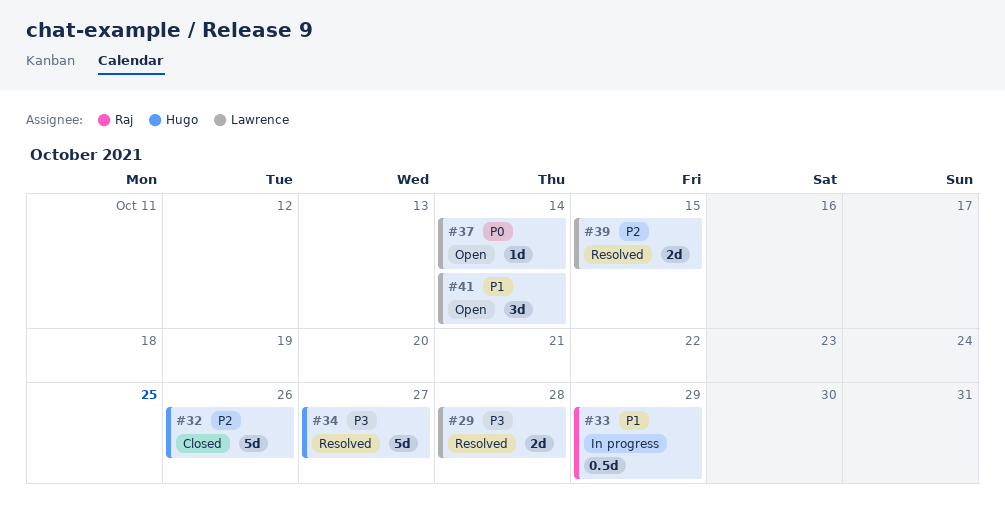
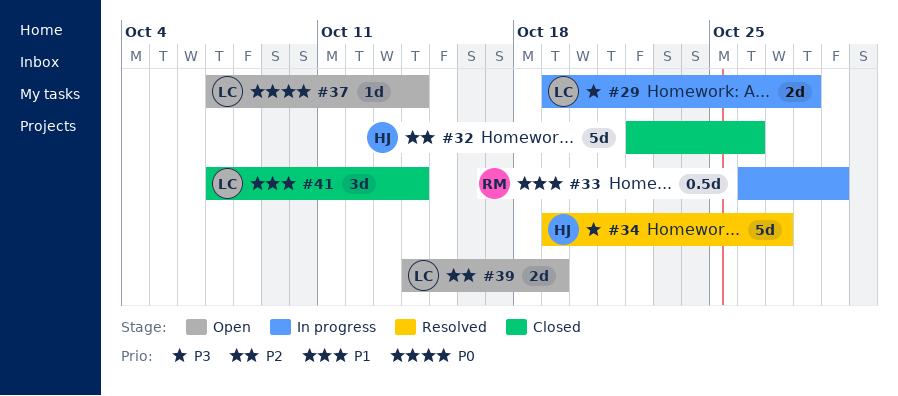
#29, status: Resolved -> In progress
#39, status: Resolved -> Open
#39, due: Oct 15 -> Oct 19
#41, status: Open -> Closed

